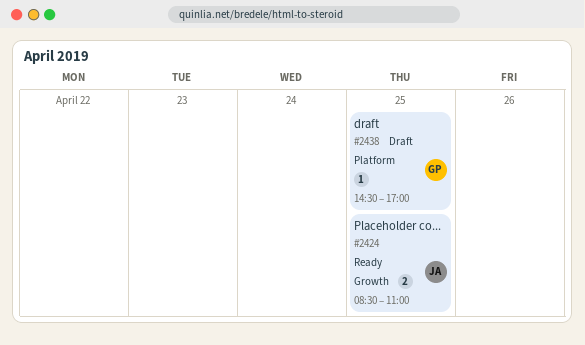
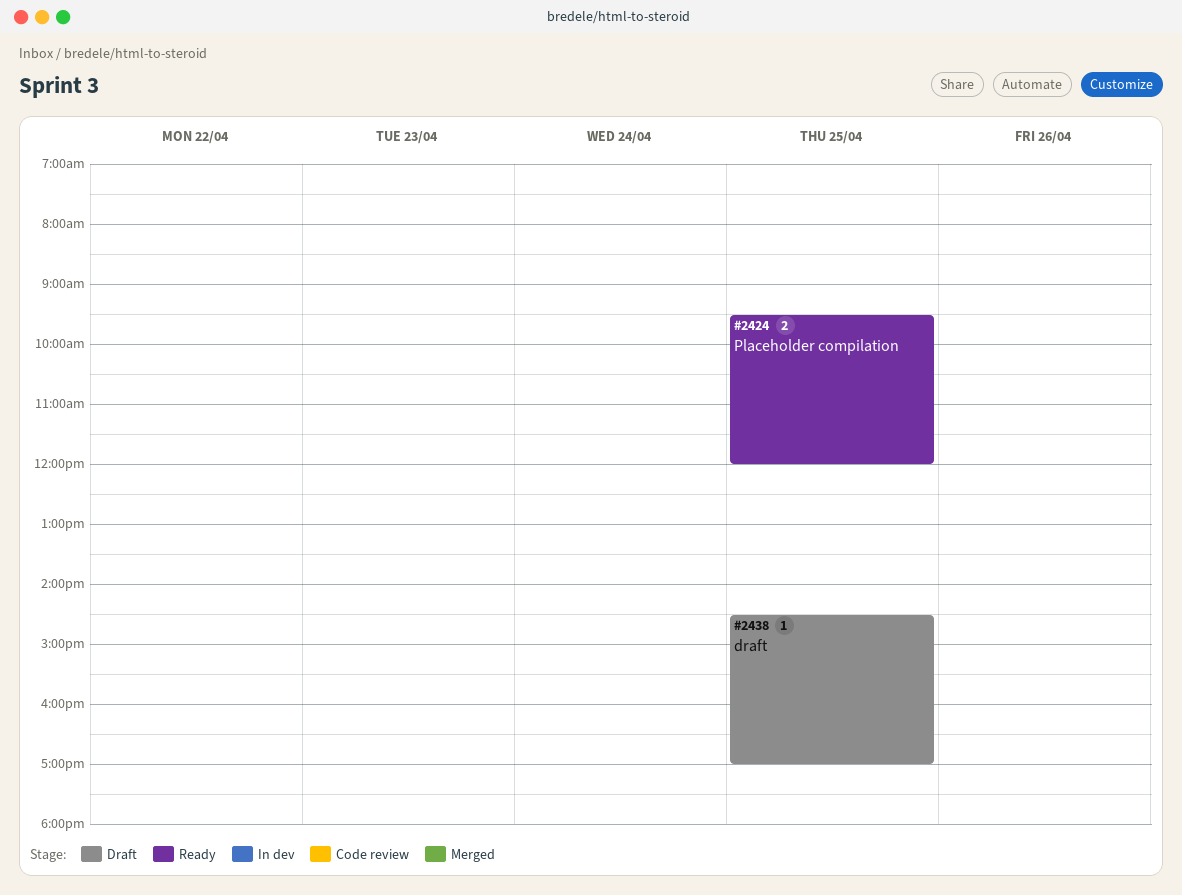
#2424, begins: 08:30 -> 09:30
#2424, ends: 11:00 -> 12:00

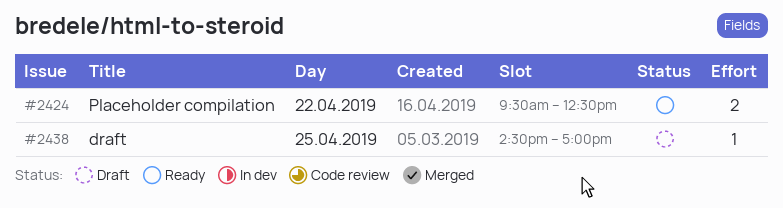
#2424, day: Apr 25 -> Apr 22
#2424, ends: 12:00 -> 12:30

